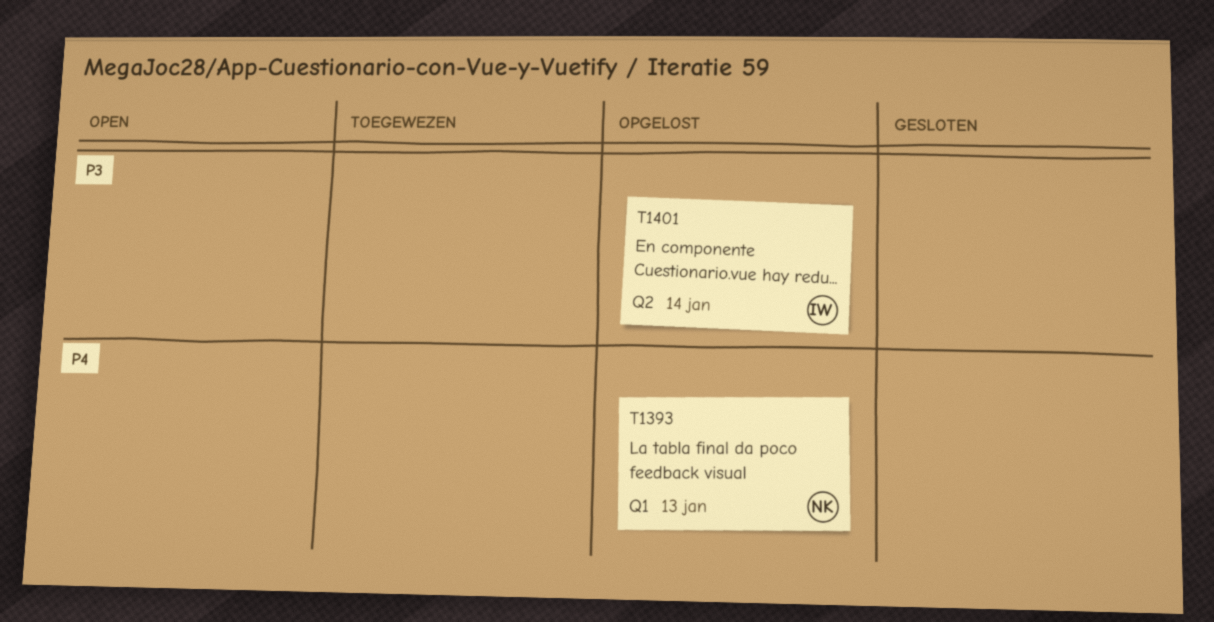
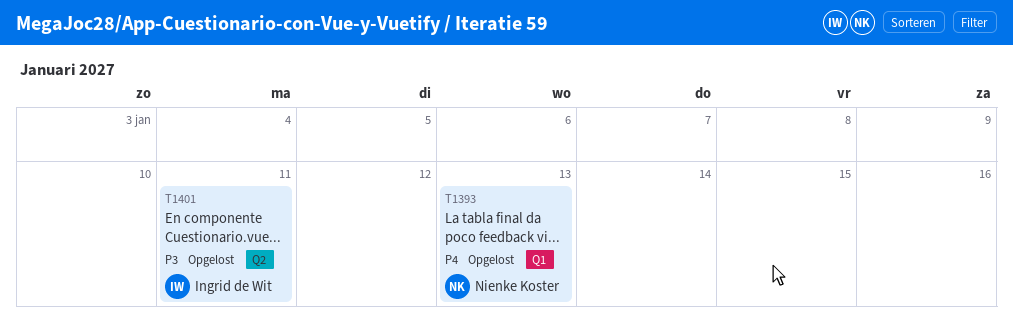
T1401, due: Jan 14 -> Jan 11

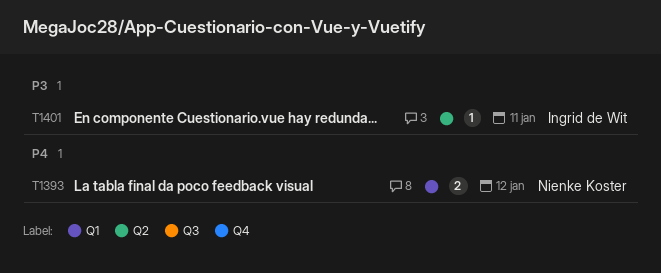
T1393, due: Jan 13 -> Jan 12

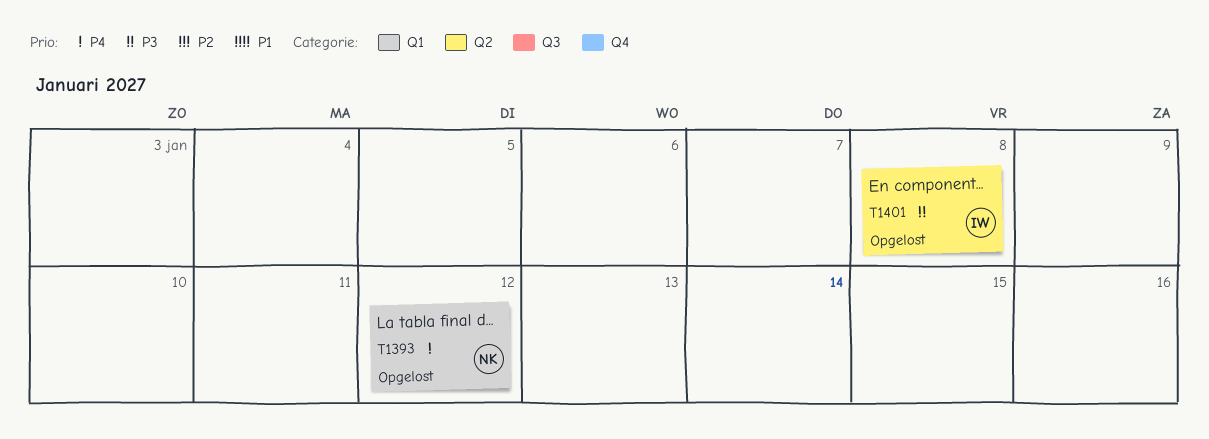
T1401, due: Jan 11 -> Jan 8

